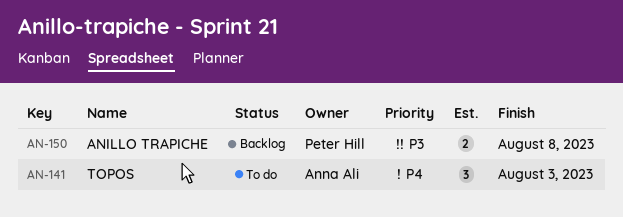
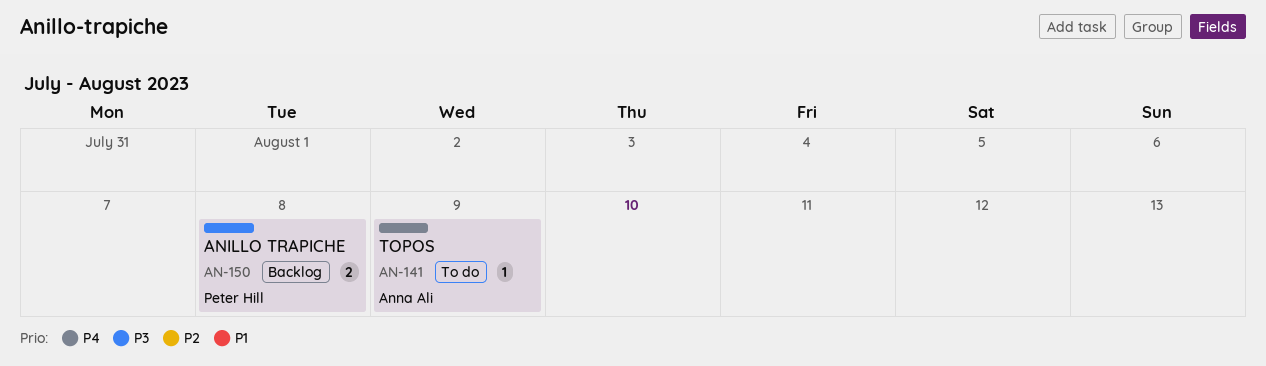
AN-141, estimate: 3 -> 1
AN-141, due: Aug 3 -> Aug 9

